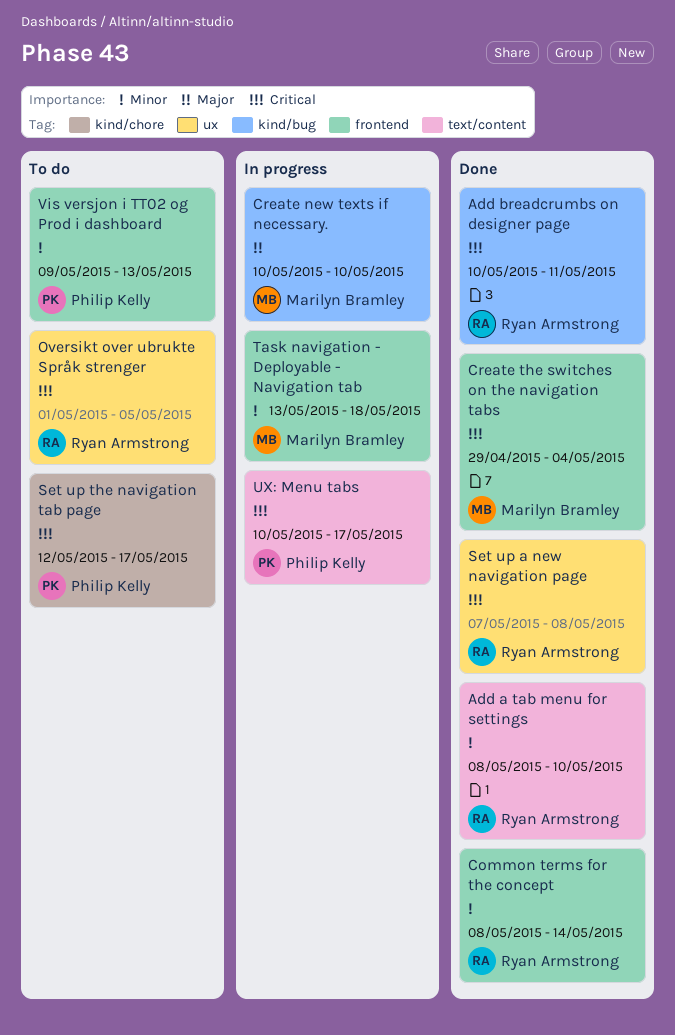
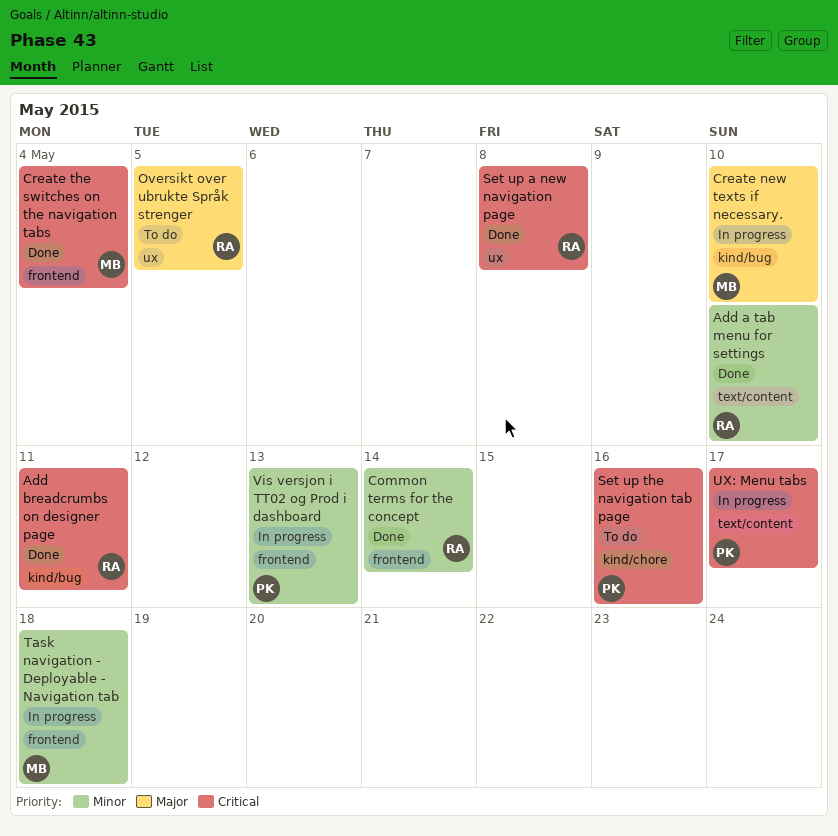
Oversikt over ubrukte Språk strenger, priority: Critical -> Major
Set up the navigation tab page, due: May 17 -> May 16
Vis versjon i TT02 og Prod i dashboard, status: To do -> In progress

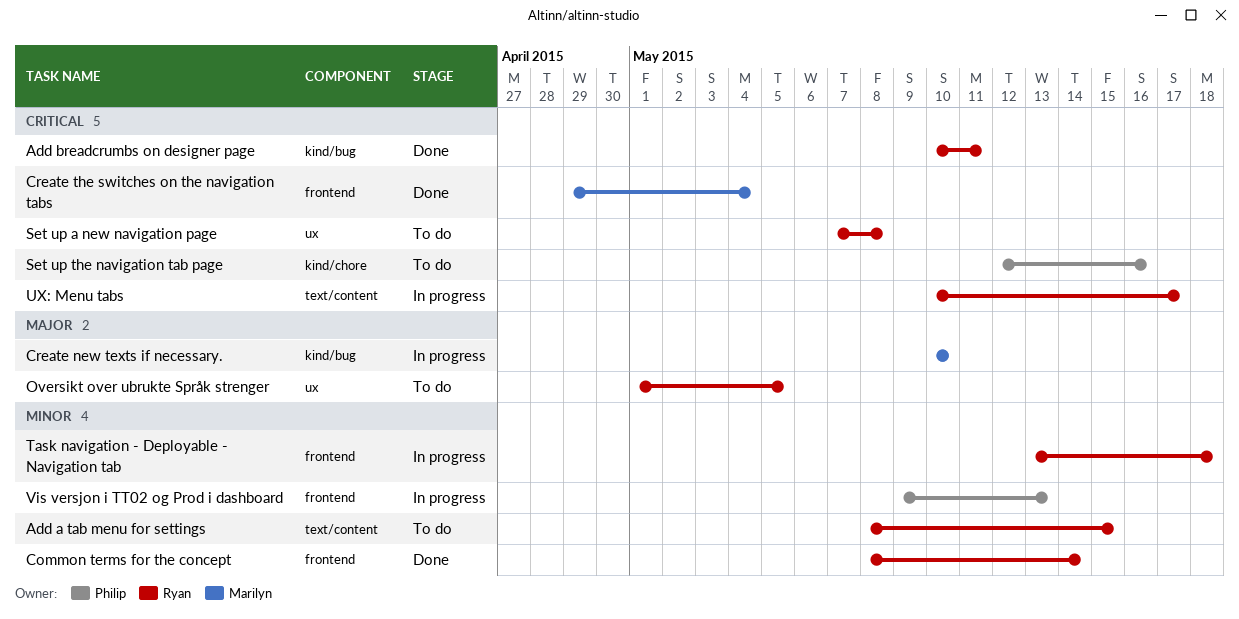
Add a tab menu for settings, status: Done -> To do
Add a tab menu for settings, due: May 10 -> May 15
Set up a new navigation page, status: Done -> To do
Task navigation - Deployable - Navigation tab, owner: Marilyn -> Ryan
UX: Menu tabs, owner: Philip -> Ryan

